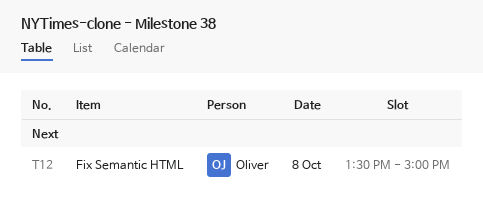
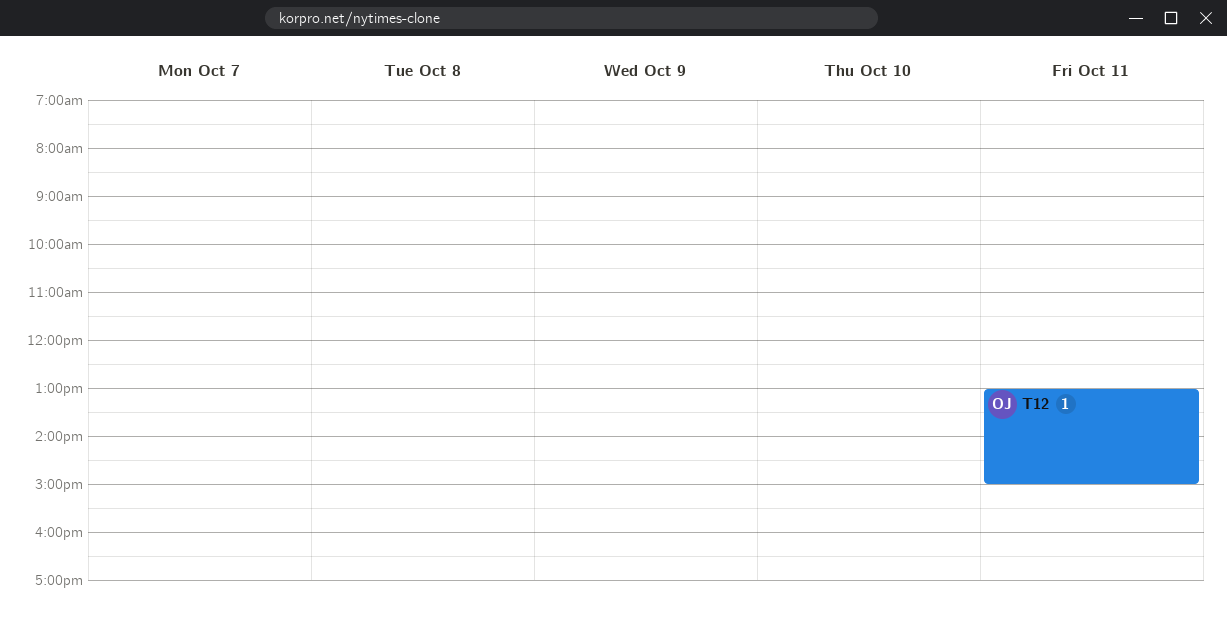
T12, day: Oct 8 -> Oct 11
T12, begins: 13:30 -> 13:00

